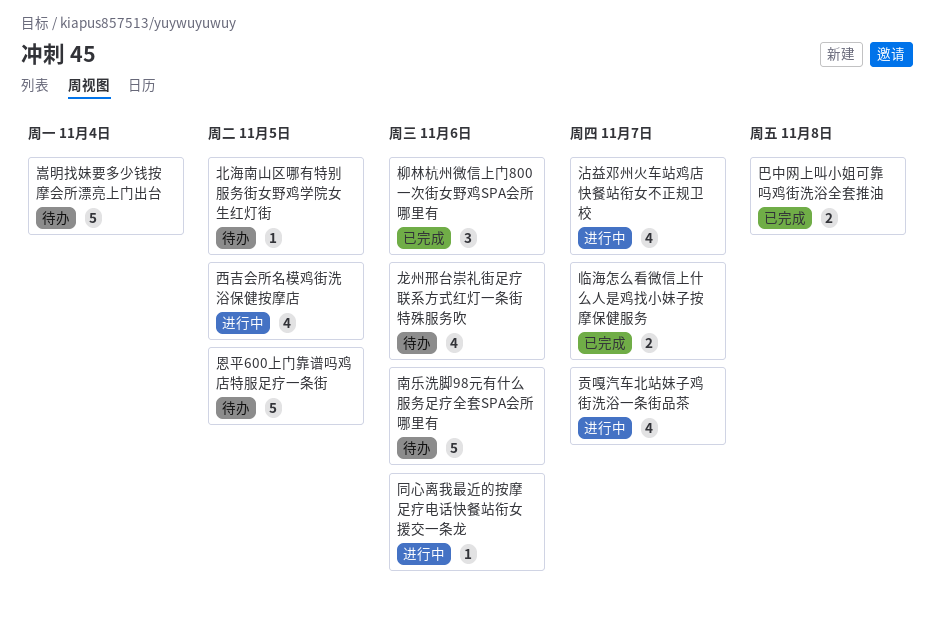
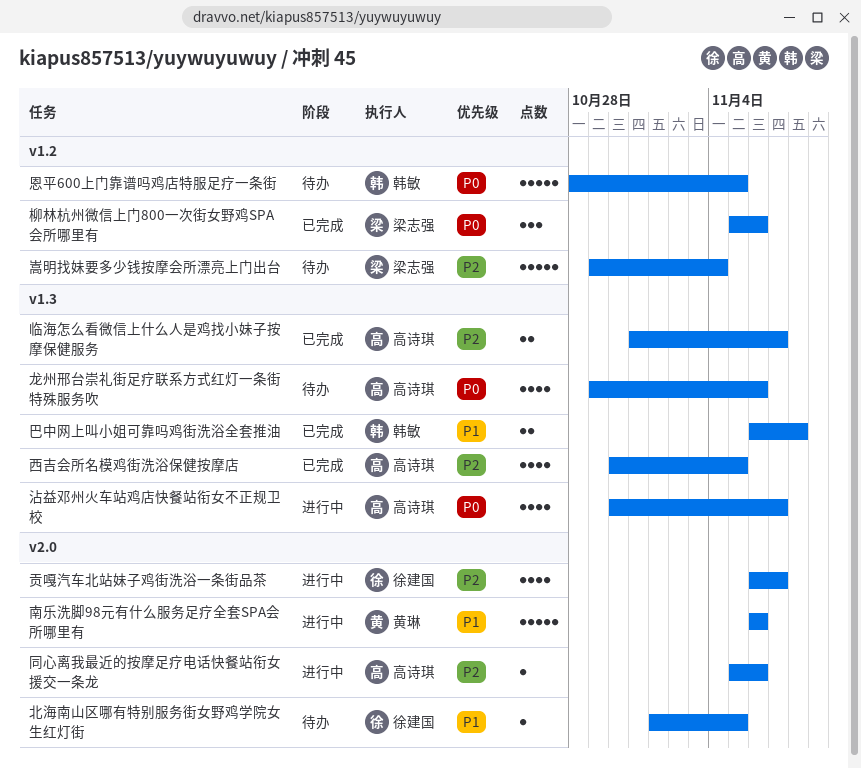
南乐洗脚98元有什么服务足疗全套SPA会所哪里有, status: 待办 -> 进行中
西吉会所名模鸡街洗浴保健按摩店, status: 进行中 -> 已完成

